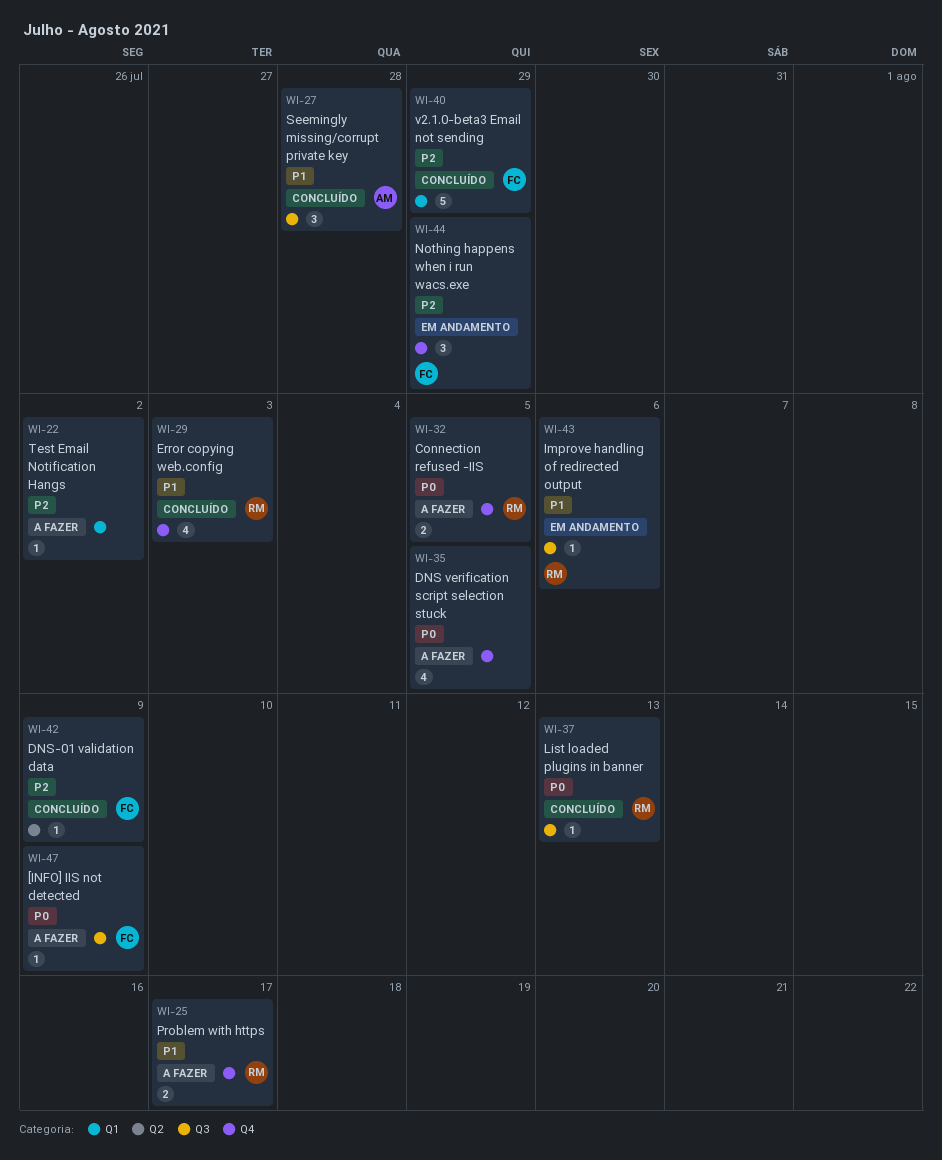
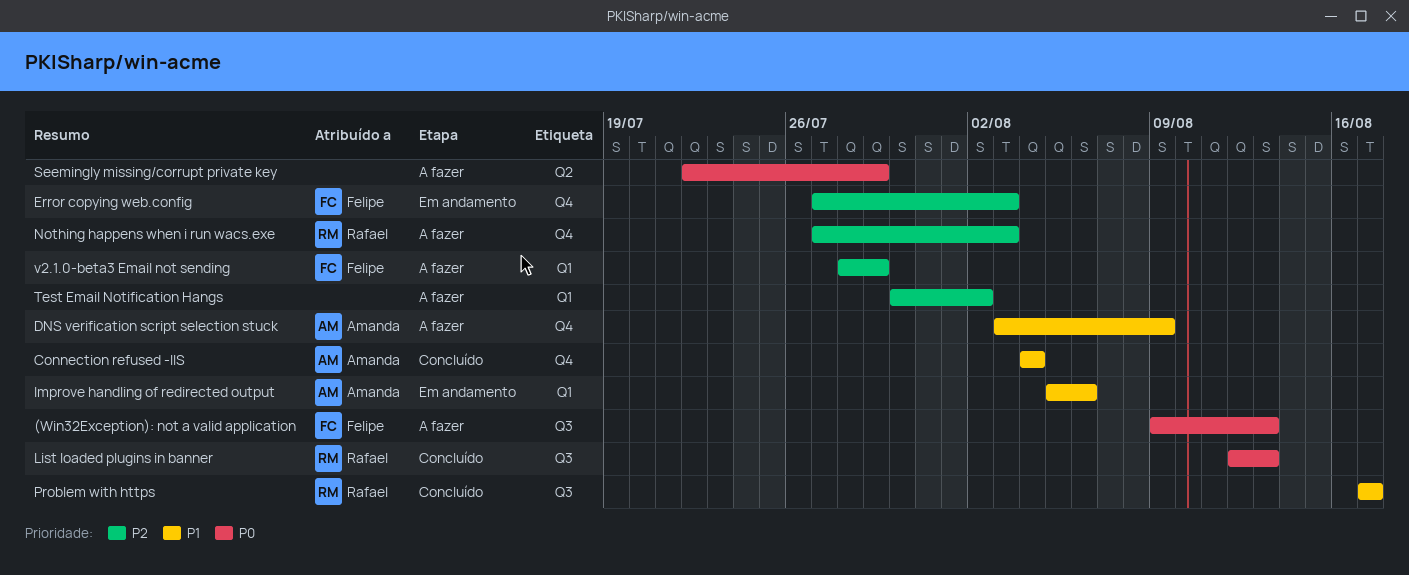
(Win32Exception): not a valid application: none -> present
[INFO] IIS not detected: present -> none
Connection refused -IIS, status: A fazer -> Concluído
Connection refused -IIS, owner: Rafael -> Amanda
Connection refused -IIS, priority: P0 -> P1
Connection refused -IIS, due: Aug 5 -> Aug 4
DNS verification script selection stuck, owner: none -> Amanda
DNS verification script selection stuck, priority: P0 -> P1
DNS verification script selection stuck, due: Aug 5 -> Aug 9
DNS-01 validation data: present -> none
Error copying web.config, status: Concluído -> Em andamento
Error copying web.config, owner: Rafael -> Felipe
Error copying web.config, priority: P1 -> P2
Improve handling of redirected output, owner: Rafael -> Amanda
Improve handling of redirected output, label: Q3 -> Q1
Nothing happens when i run wacs.exe, status: Em andamento -> A fazer
Nothing happens when i run wacs.exe, owner: Felipe -> Rafael
Nothing happens when i run wacs.exe, due: Jul 29 -> Aug 3
Problem with https, status: A fazer -> Concluído
Problem with https, label: Q4 -> Q3
Seemingly missing/corrupt private key, status: Concluído -> A fazer
Seemingly missing/corrupt private key, owner: Amanda -> none
Seemingly missing/corrupt private key, priority: P1 -> P0
Seemingly missing/corrupt private key, label: Q3 -> Q2
Seemingly missing/corrupt private key, due: Jul 28 -> Jul 29
v2.1.0-beta3 Email not sending, status: Concluído -> A fazer

